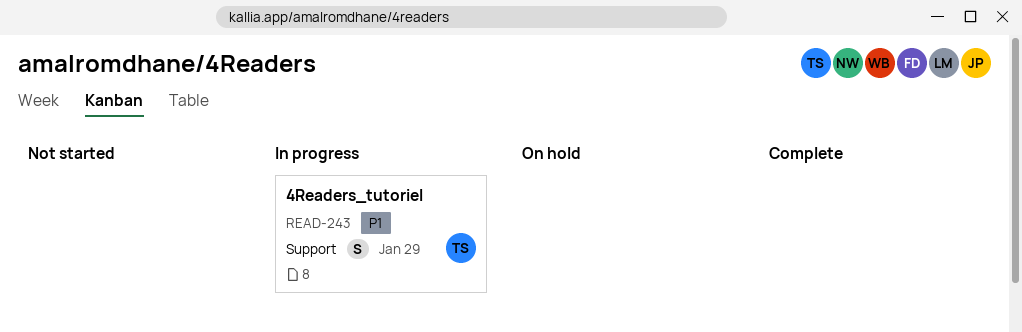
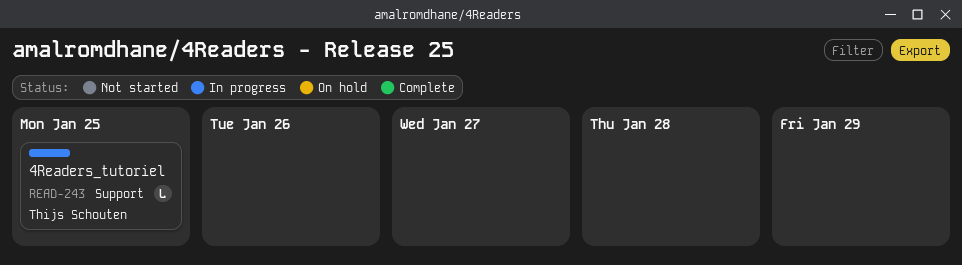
READ-243, estimate: S -> L
READ-243, due: Jan 29 -> Jan 25

